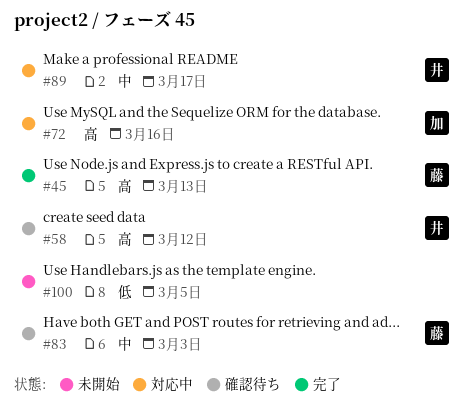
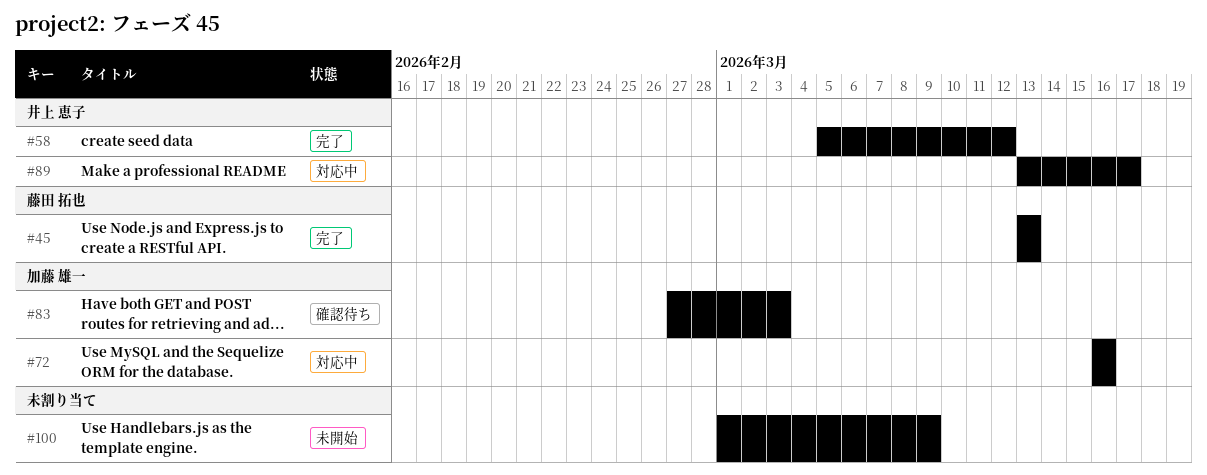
#58, status: 確認待ち -> 完了
#83, owner: 藤田 拓也 -> 加藤 雄一
#100, due: Mar 5 -> Mar 9

